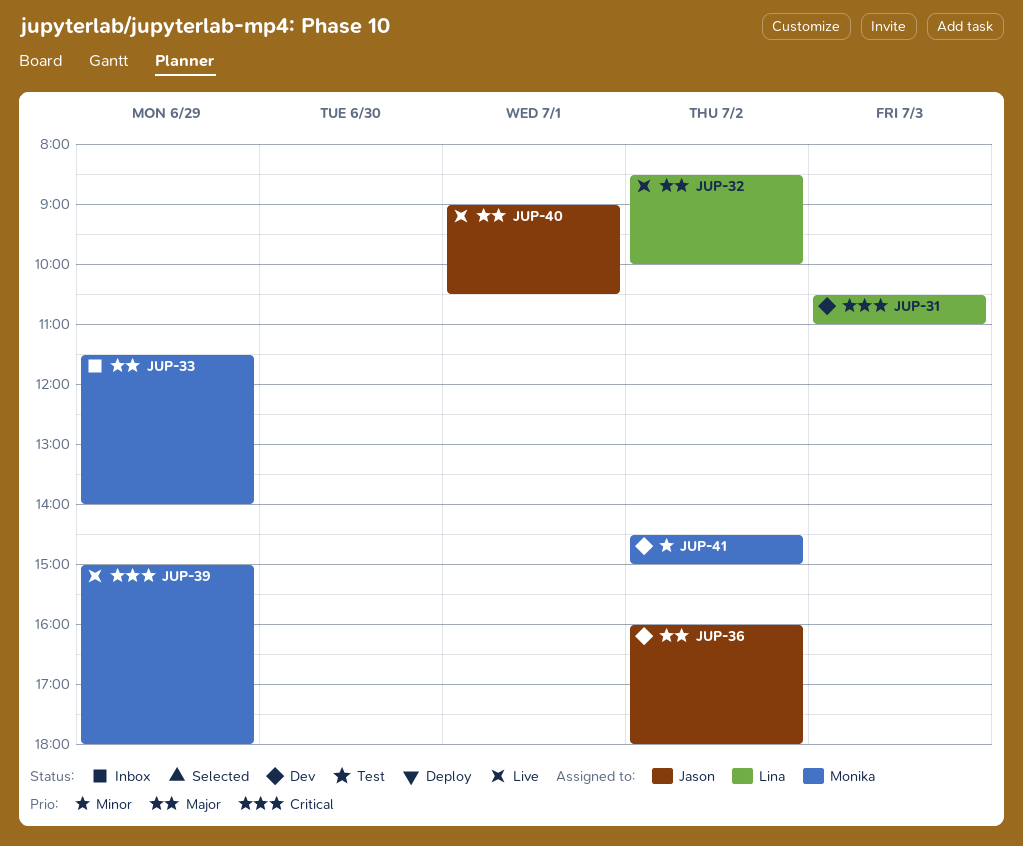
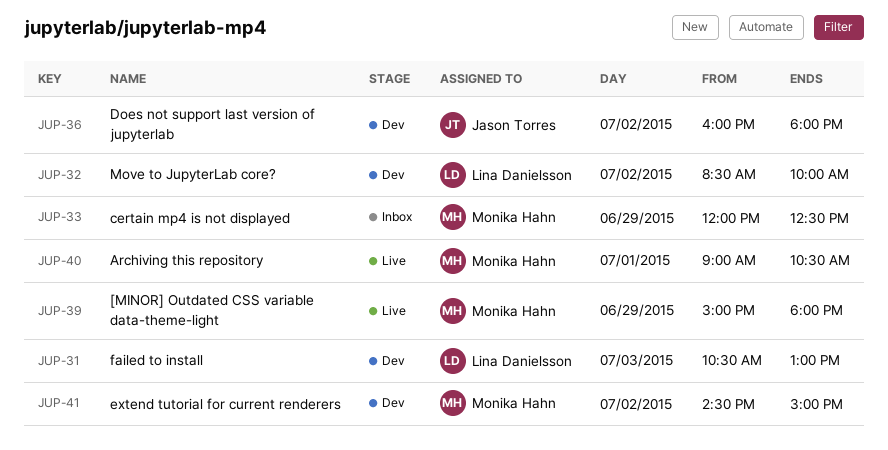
JUP-31, ends: 11:00 -> 13:00
JUP-32, status: Live -> Dev
JUP-33, begins: 11:30 -> 12:00
JUP-33, ends: 14:00 -> 12:30
JUP-40, owner: Jason Torres -> Monika Hahn

